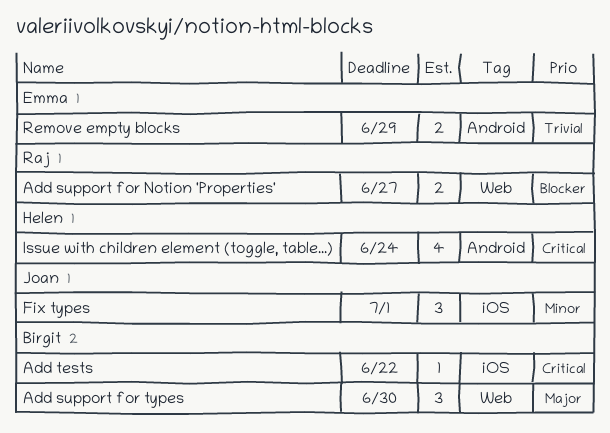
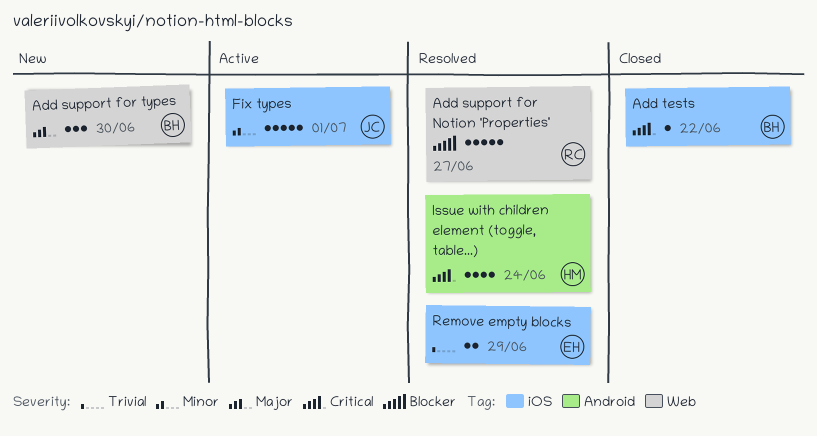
Add support for Notion 'Properties', estimate: 2 -> 5
Fix types, estimate: 3 -> 5
Remove empty blocks, label: Android -> iOS

